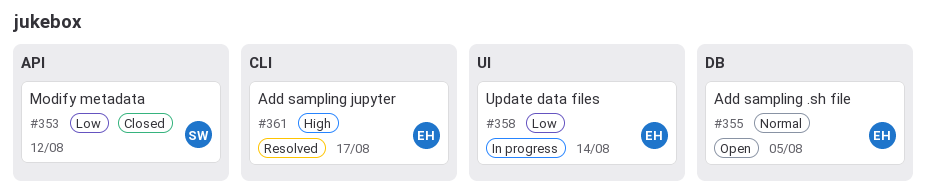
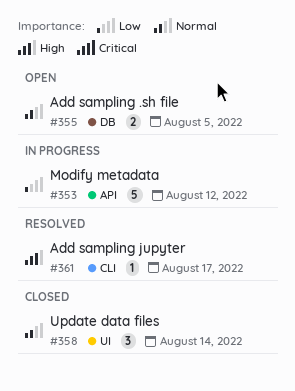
#353, status: Closed -> In progress
#358, status: In progress -> Closed
#358, priority: Low -> Normal

